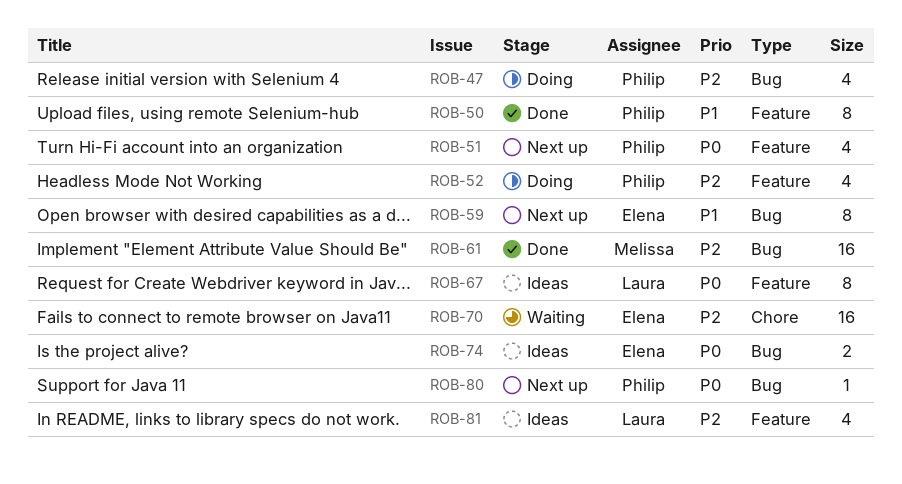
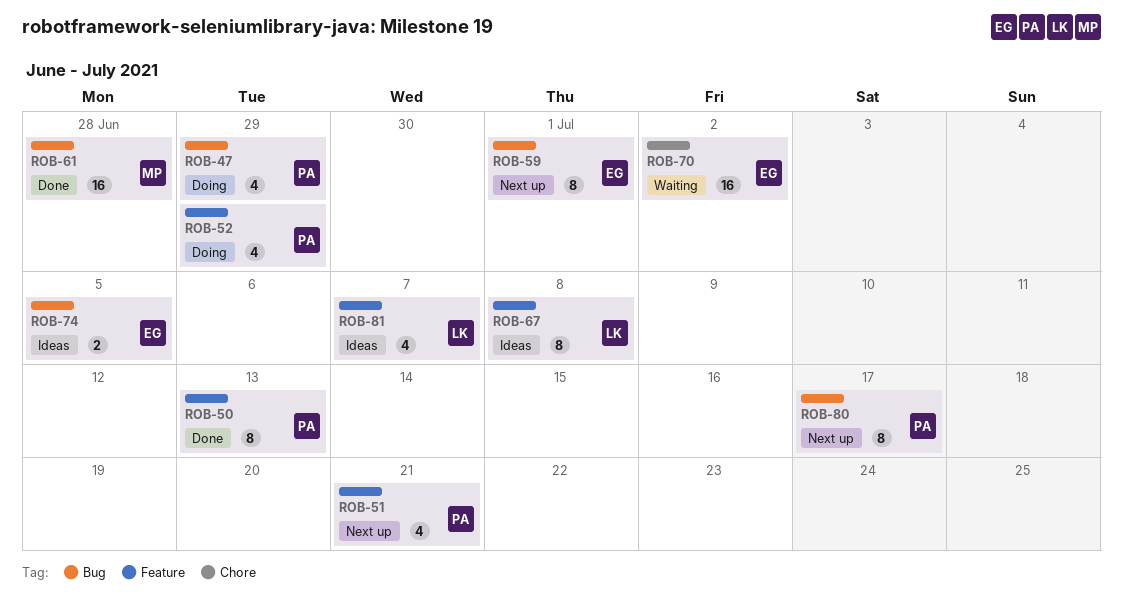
ROB-80, estimate: 1 -> 8

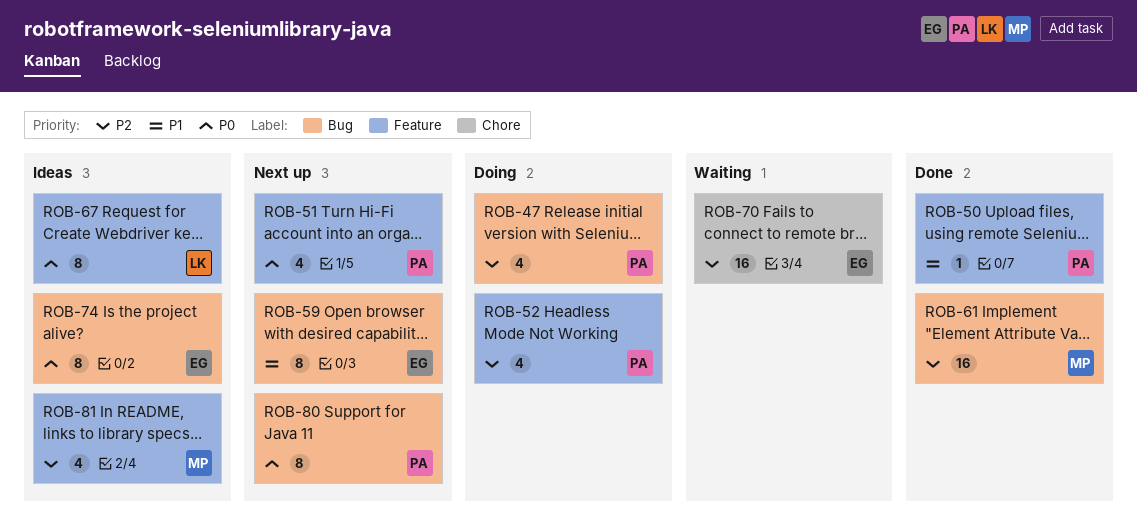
ROB-50, estimate: 8 -> 1
ROB-74, estimate: 2 -> 8
ROB-81, owner: LK -> MP

